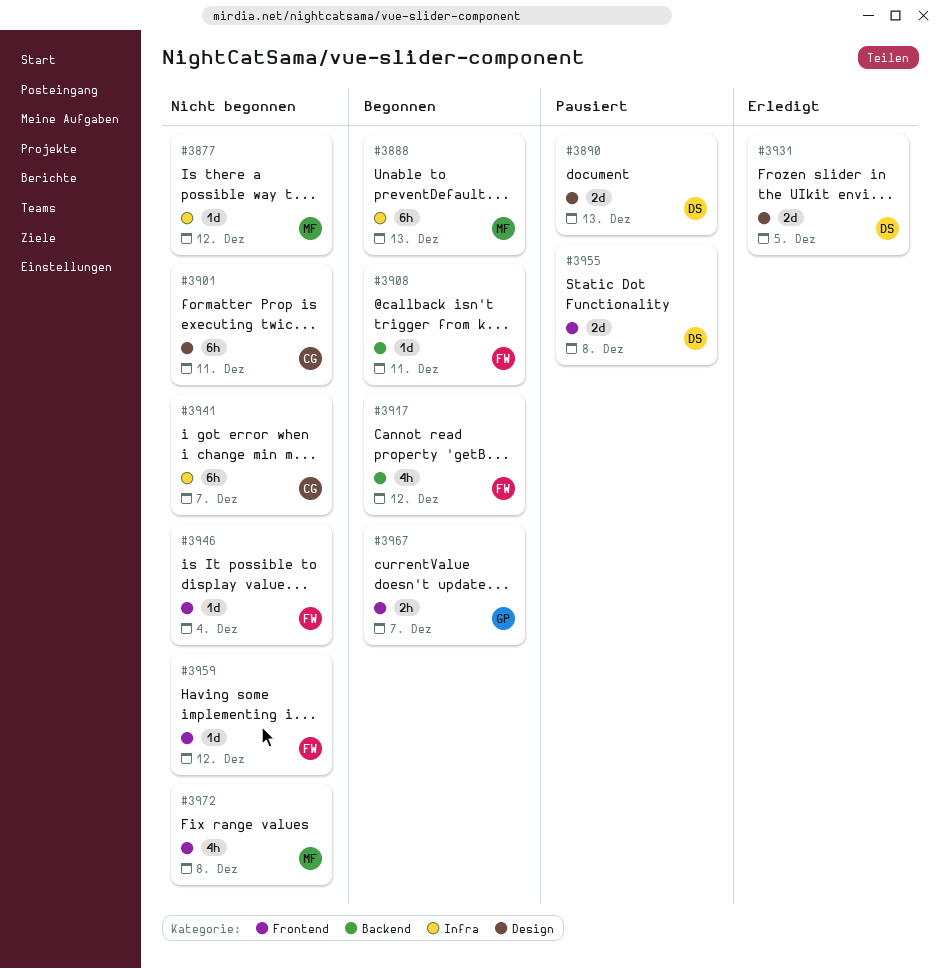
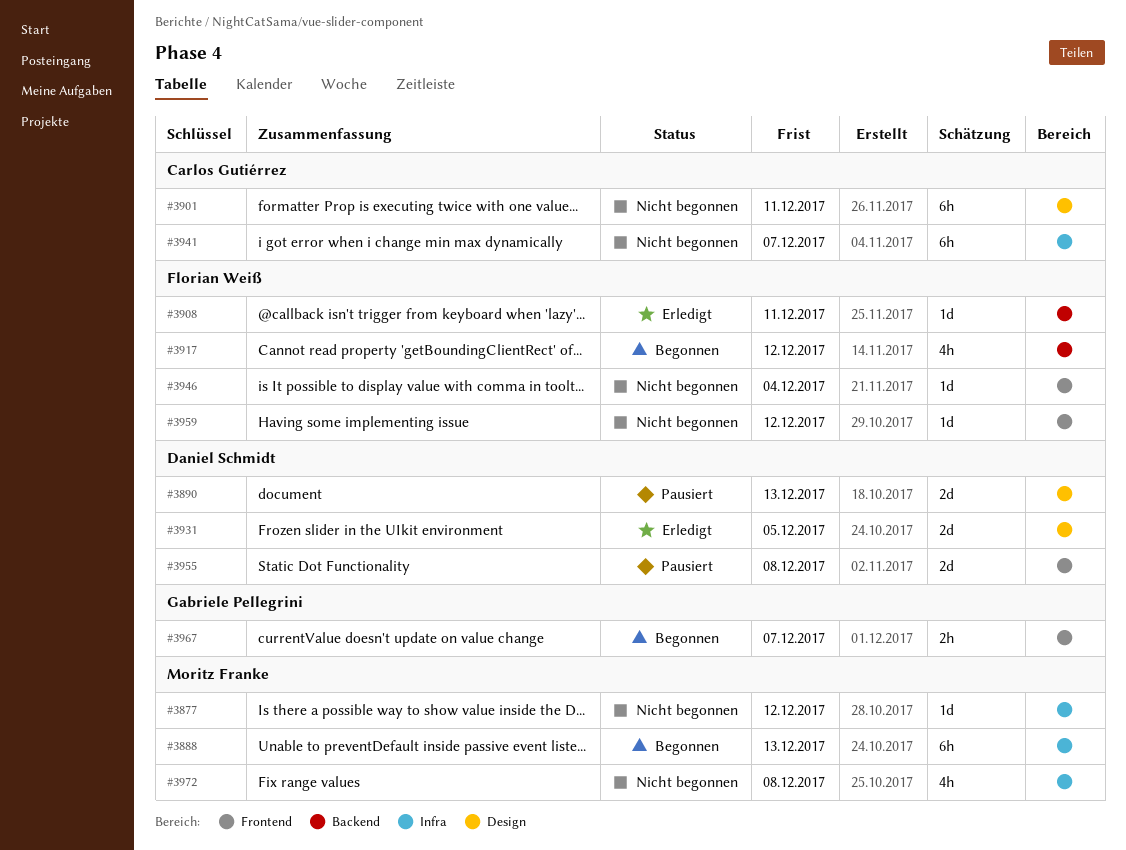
#3908, status: Begonnen -> Erledigt
#3972, label: Frontend -> Infra

